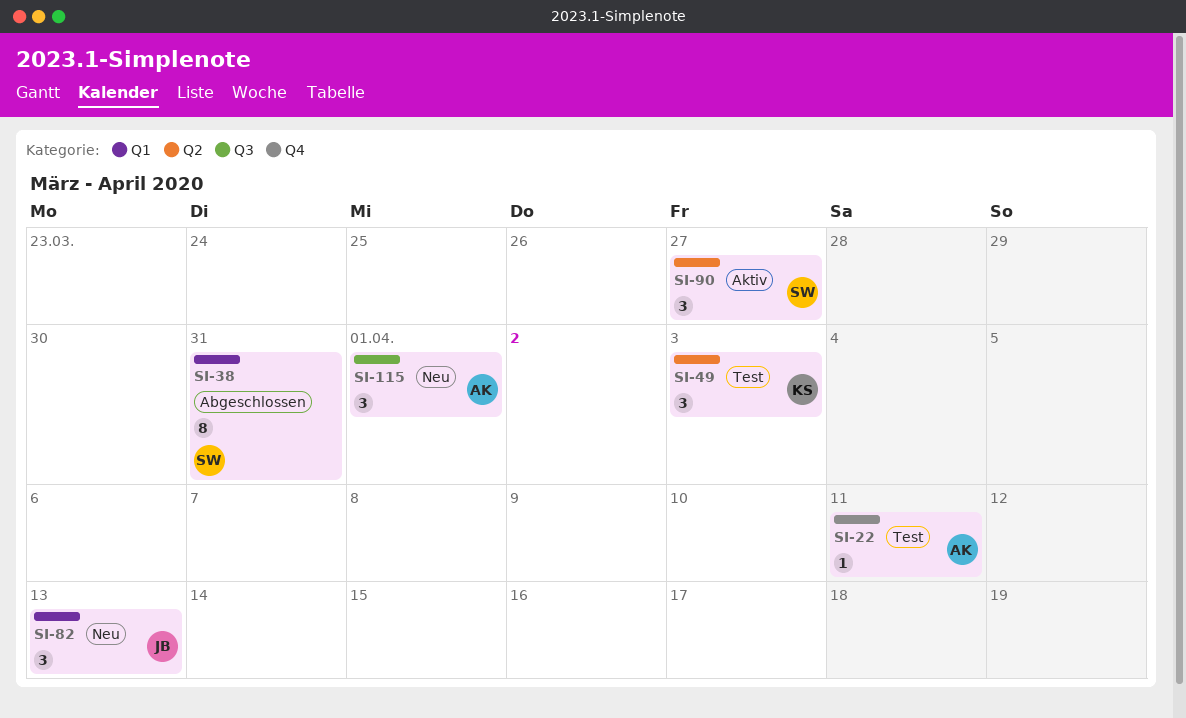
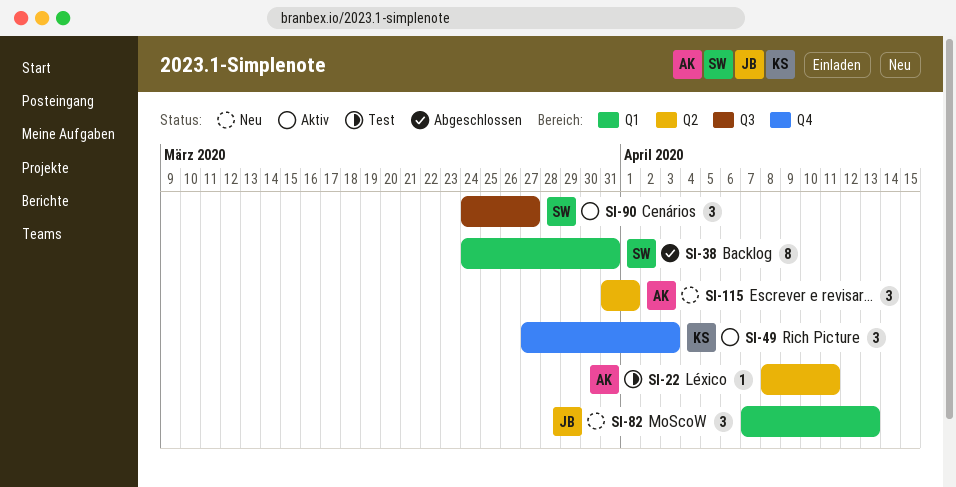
SI-22, label: Q4 -> Q2
SI-49, status: Test -> Aktiv
SI-49, label: Q2 -> Q4
SI-90, label: Q2 -> Q3
SI-115, label: Q3 -> Q2

